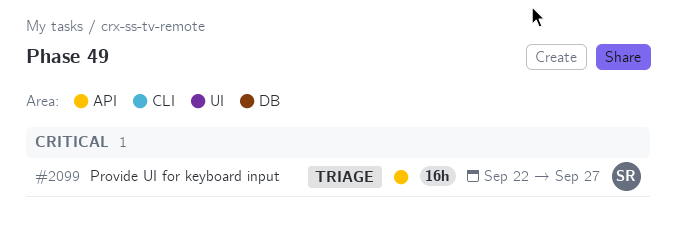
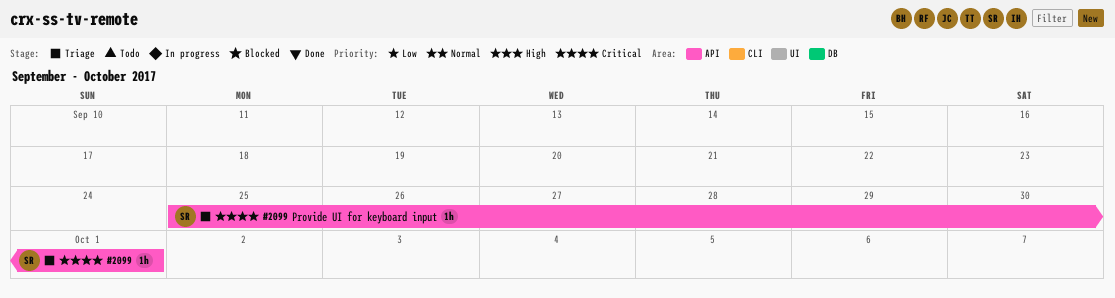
#2099, estimate: 16h -> 1h
#2099, start: Sep 22 -> Sep 25
#2099, due: Sep 27 -> Oct 1

